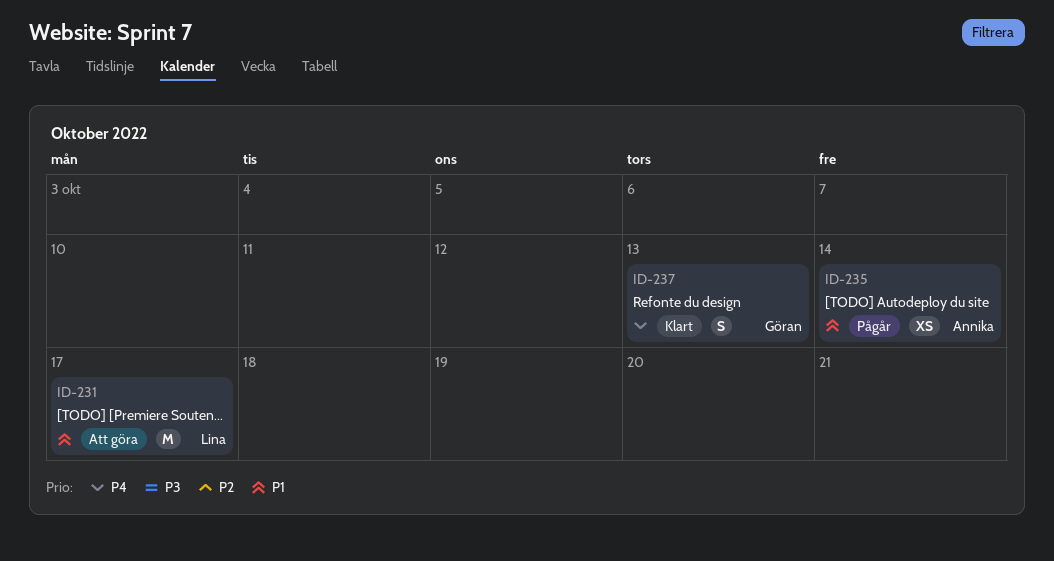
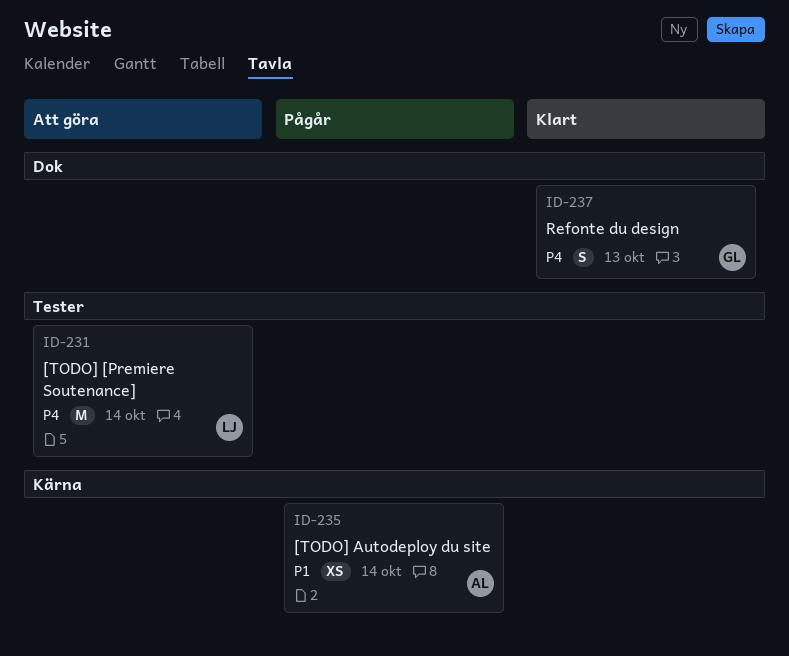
ID-231, priority: P1 -> P4
ID-231, due: Oct 17 -> Oct 14

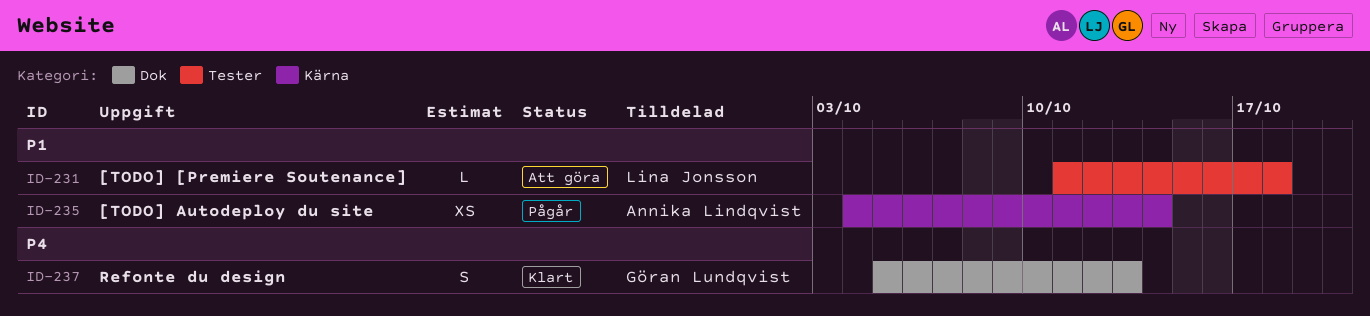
ID-231, priority: P4 -> P1
ID-231, estimate: M -> L
ID-231, due: Oct 14 -> Oct 18

